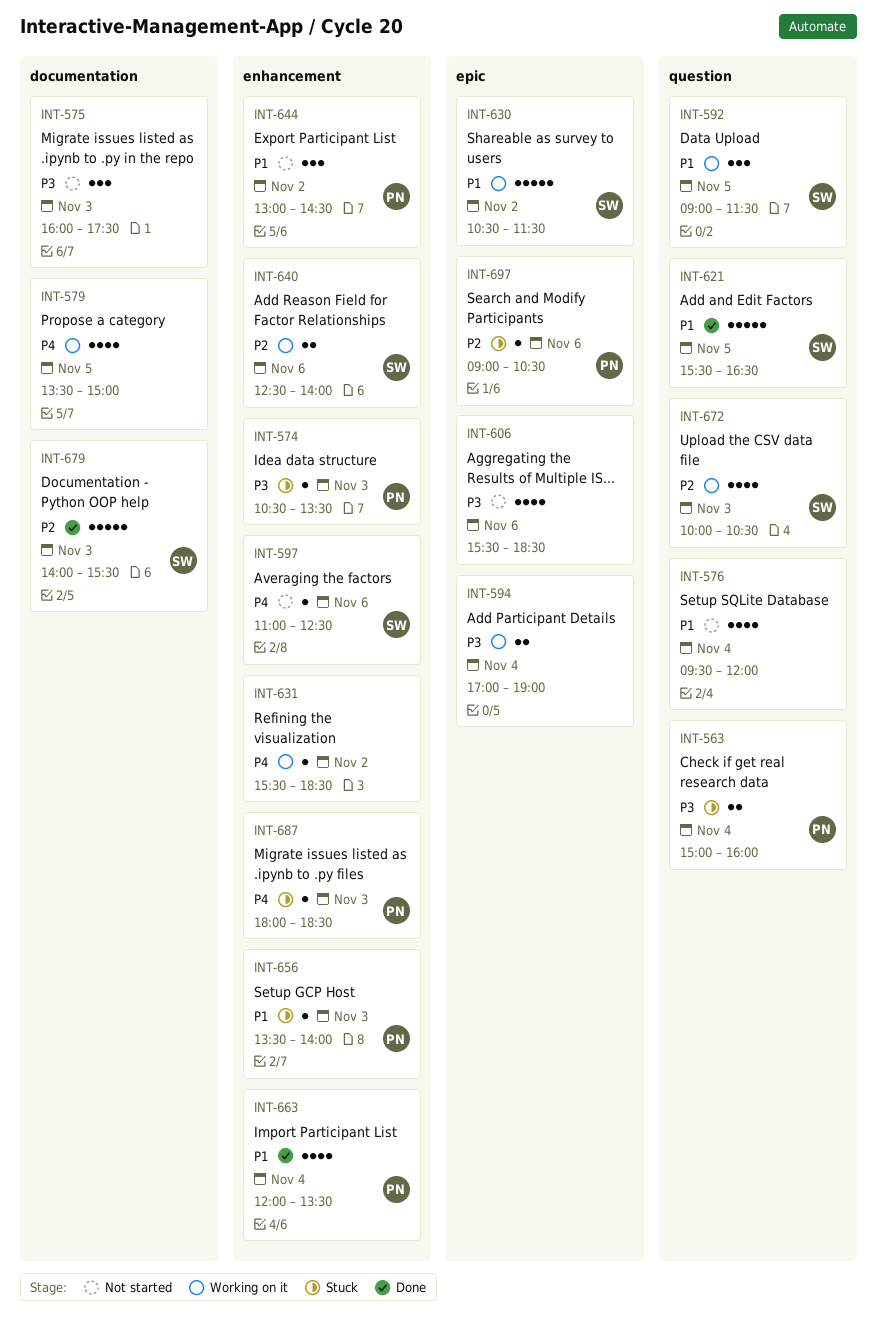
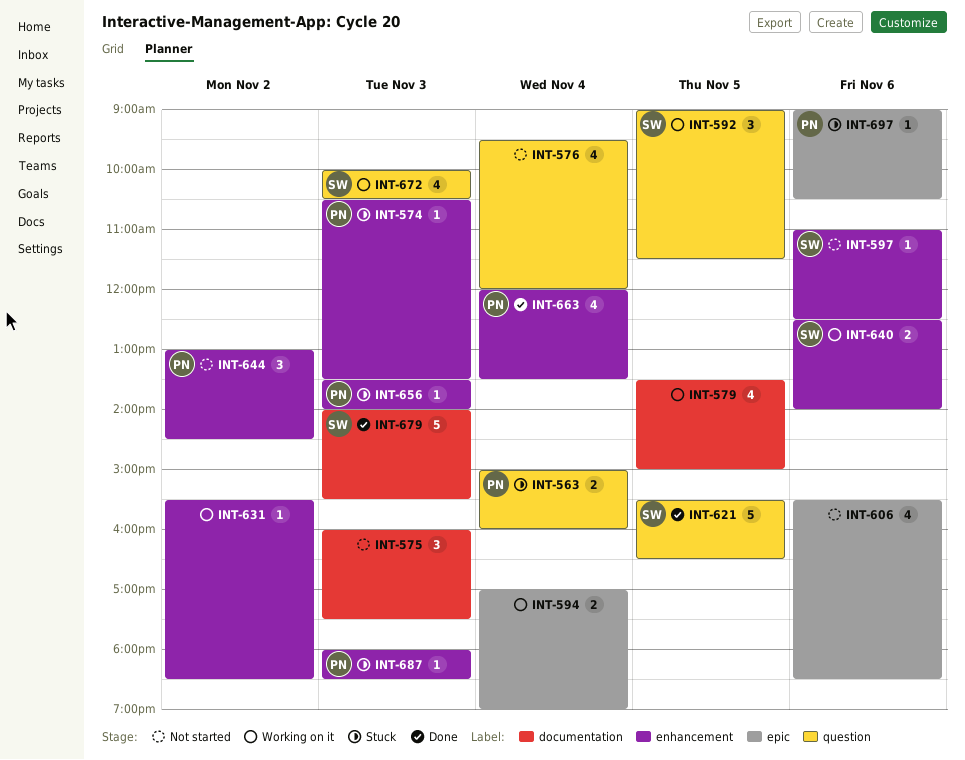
INT-630: present -> none

